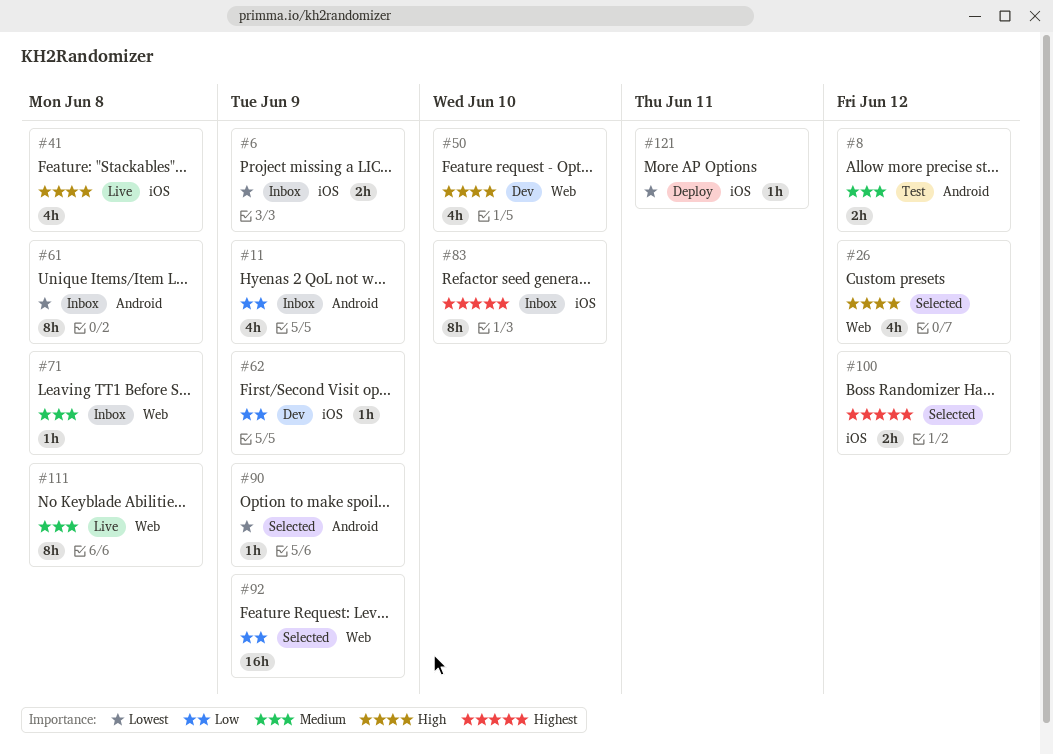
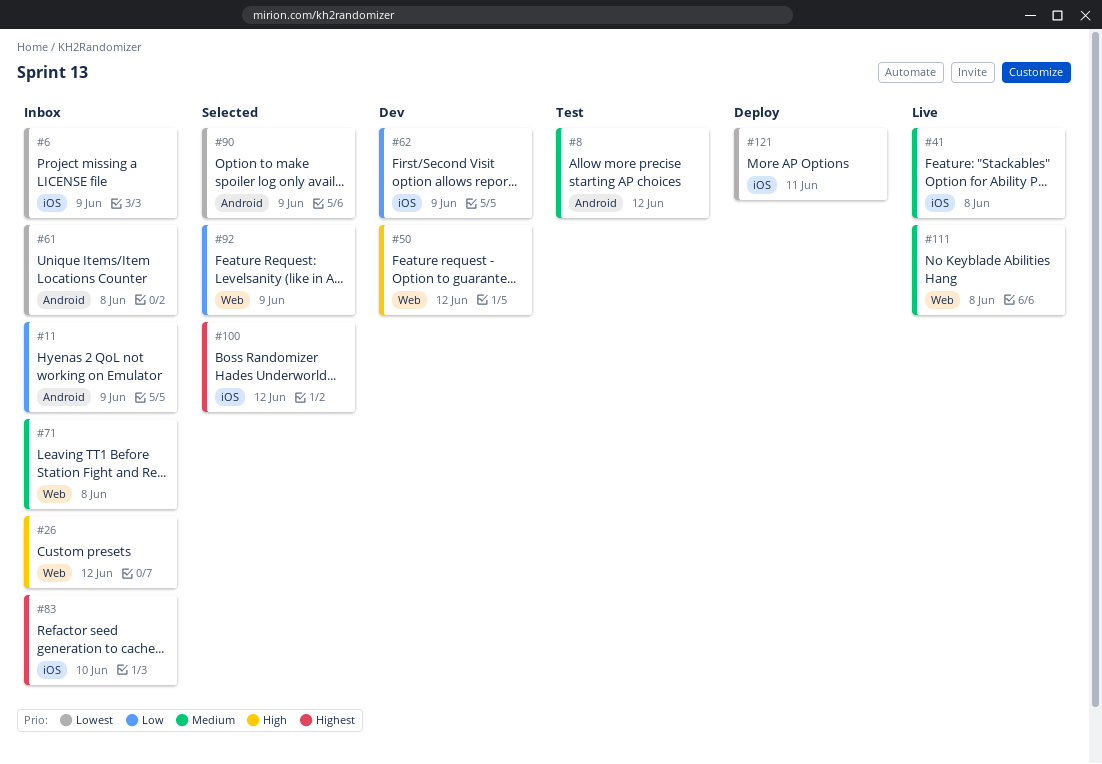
#26, status: Selected -> Inbox
#41, priority: High -> Medium
#50, due: Jun 10 -> Jun 12

